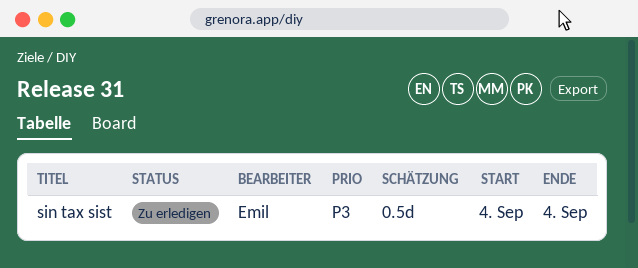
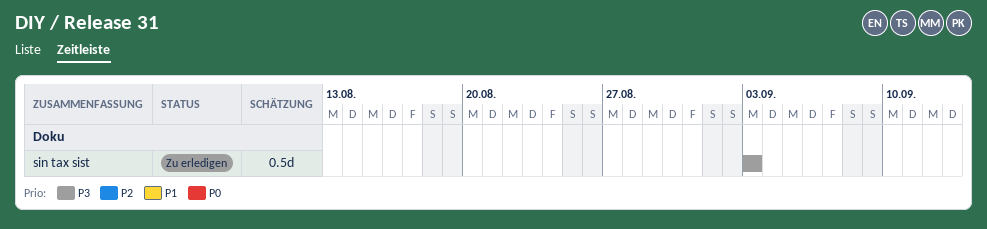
sin tax sist, start: Sep 4 -> Sep 3
sin tax sist, due: Sep 4 -> Sep 3

